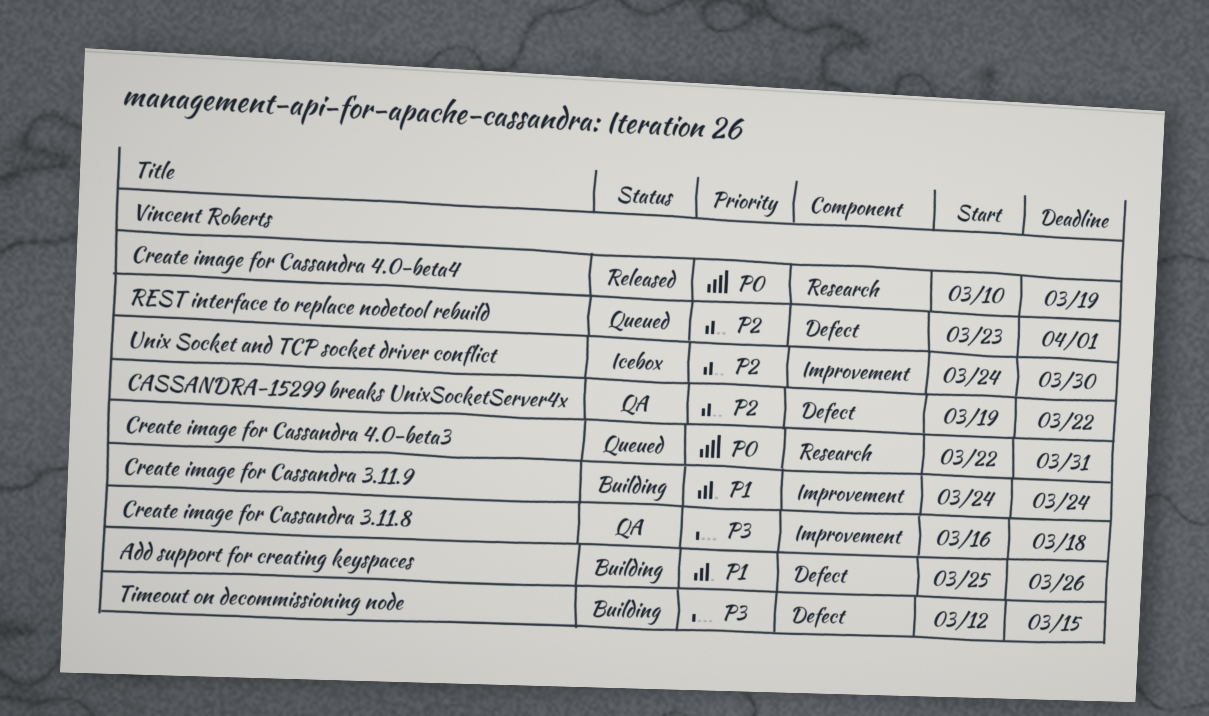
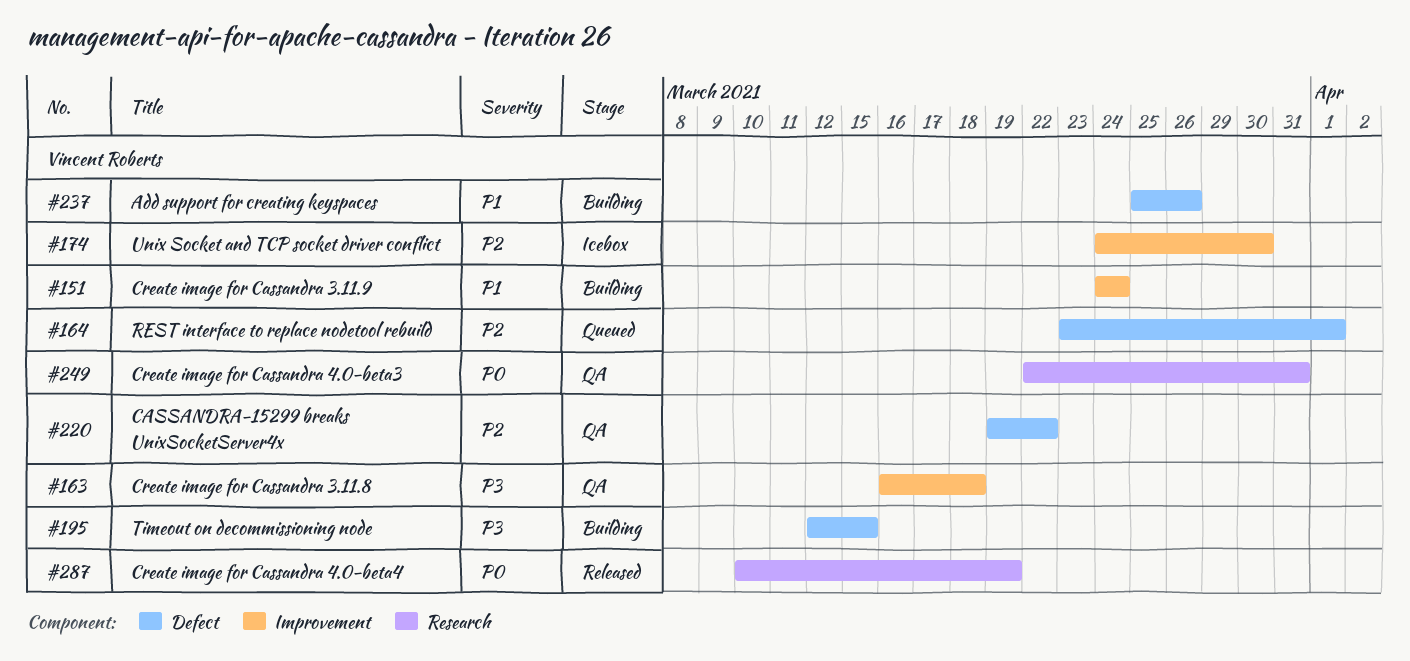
Create image for Cassandra 4.0-beta3, status: Queued -> QA

